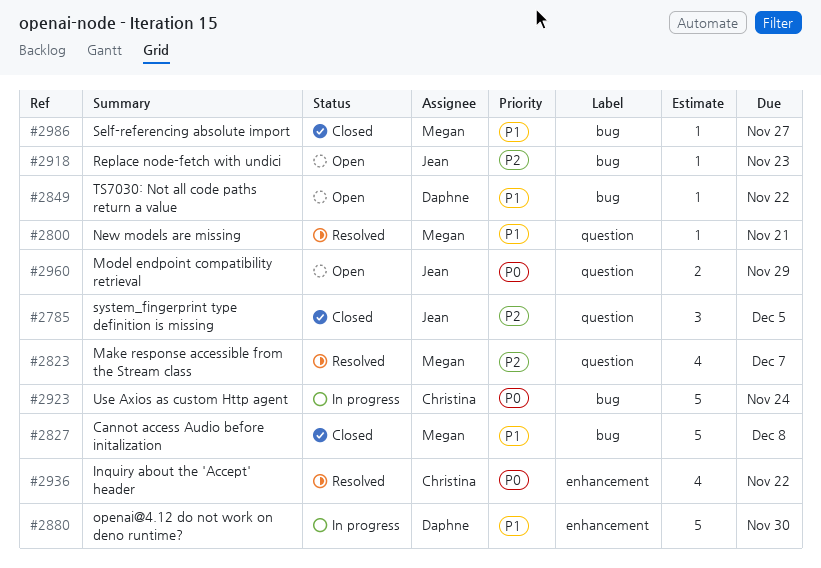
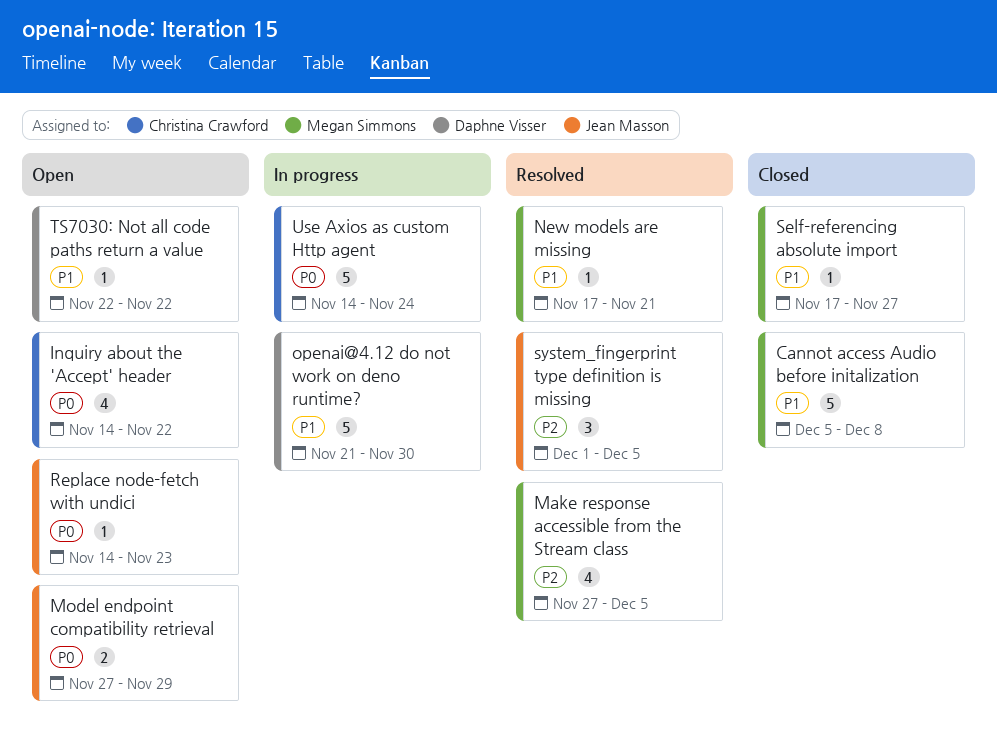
Inquiry about the 'Accept' header, status: Resolved -> Open
Make response accessible from the Stream class, due: Dec 7 -> Dec 5
Replace node-fetch with undici, priority: P2 -> P0
system_fingerprint type definition is missing, status: Closed -> Resolved

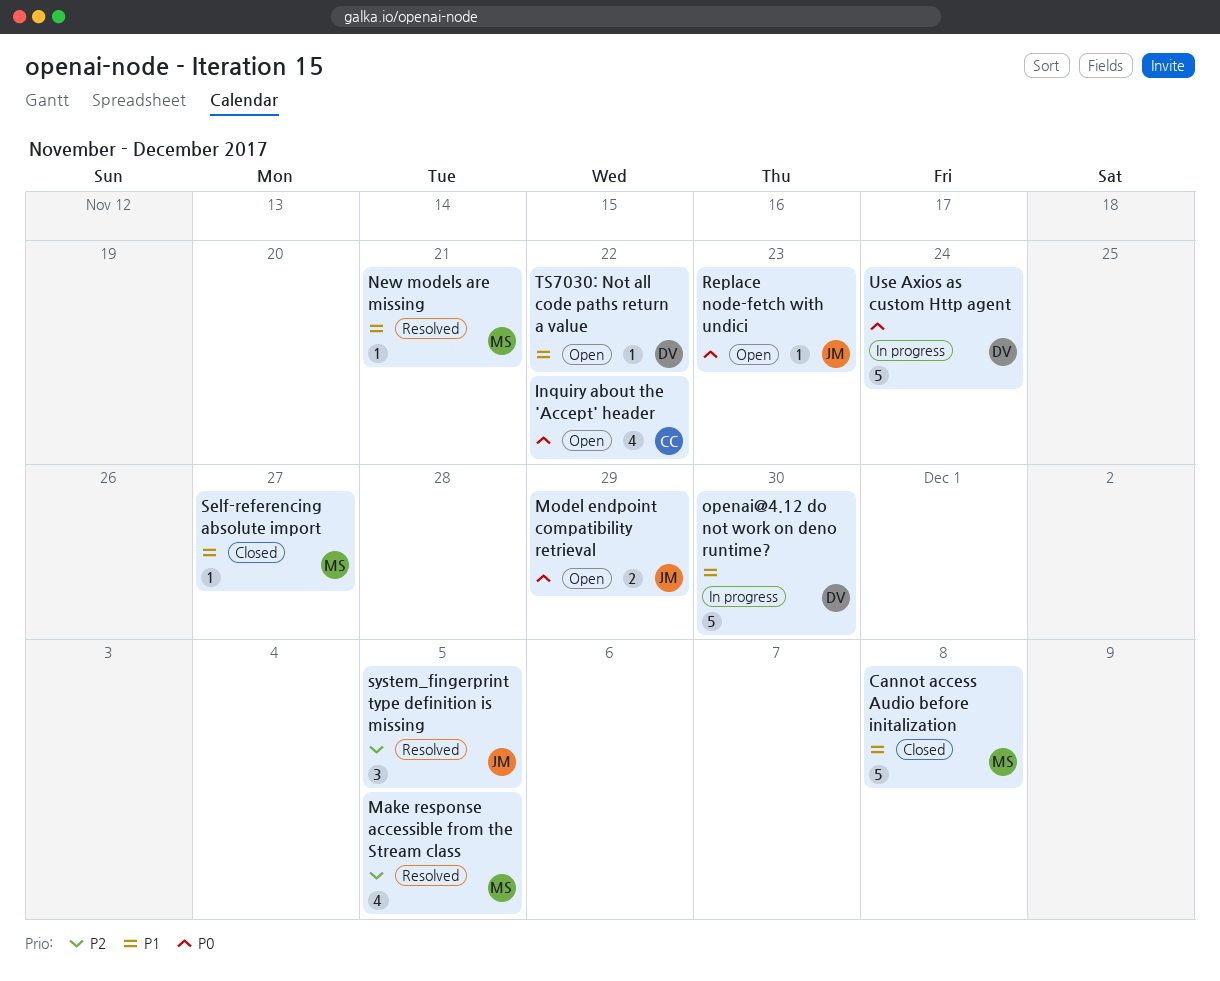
Use Axios as custom Http agent, owner: Christina Crawford -> Daphne Visser

